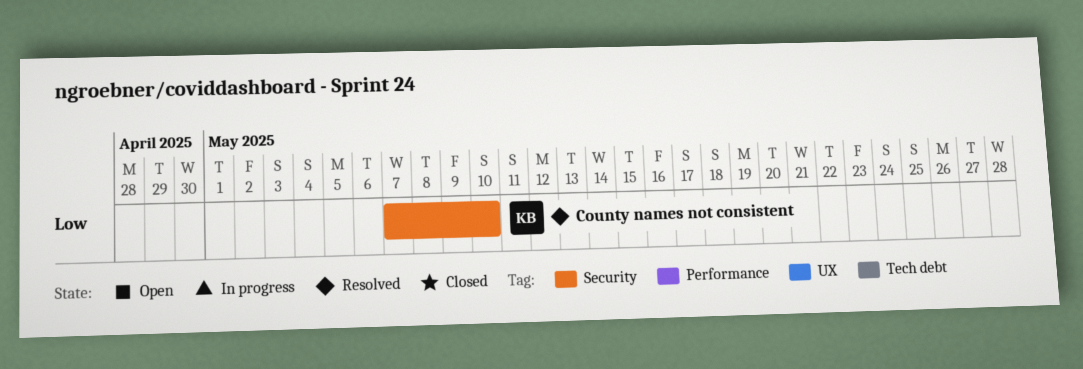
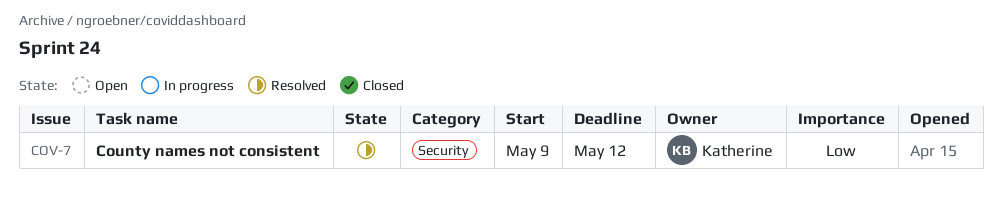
County names not consistent, start: May 7 -> May 9
County names not consistent, due: May 10 -> May 12

